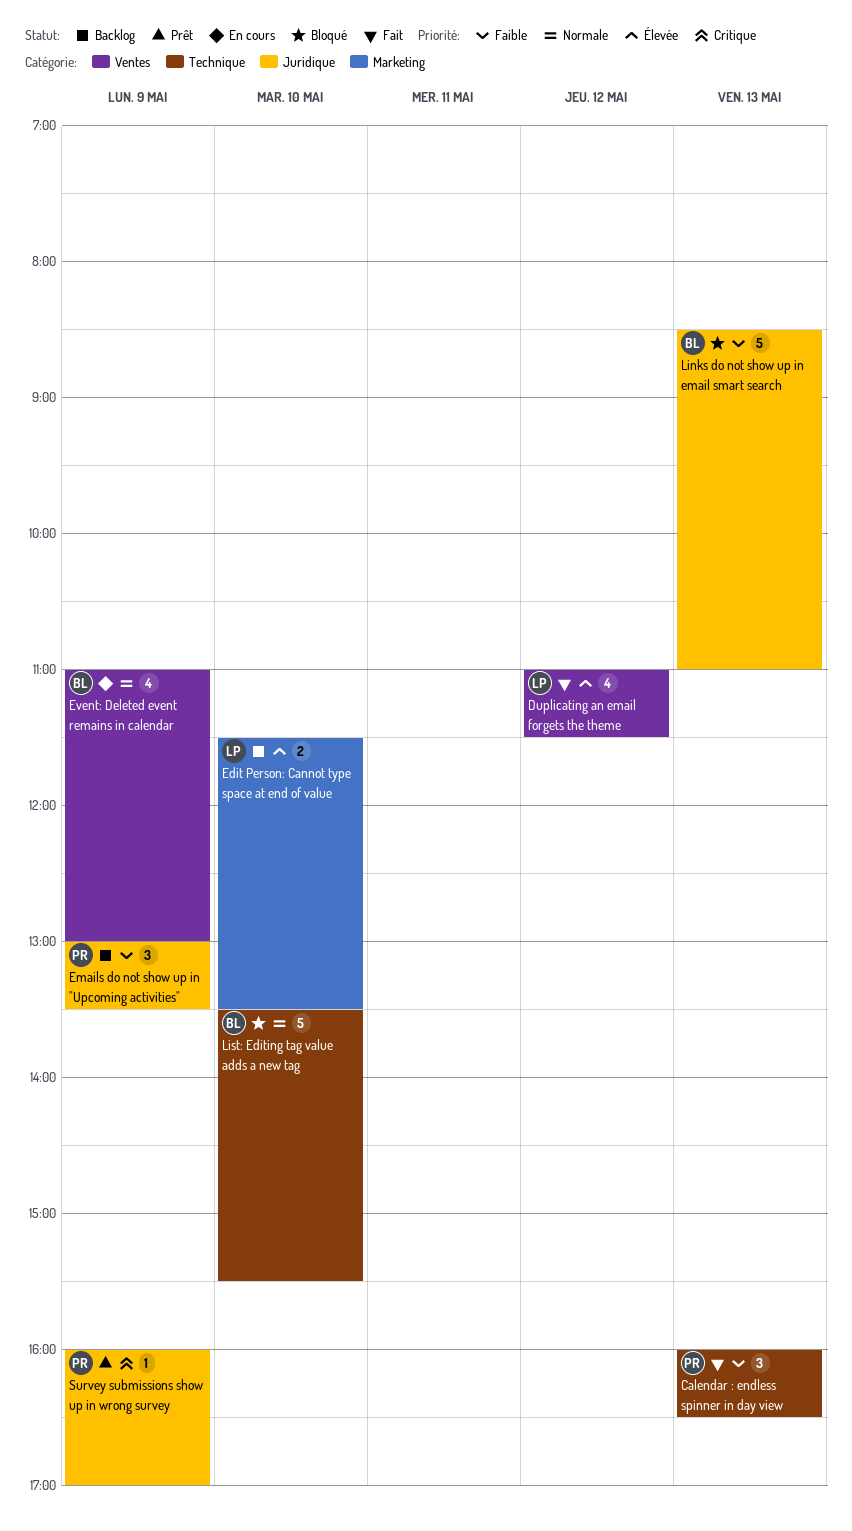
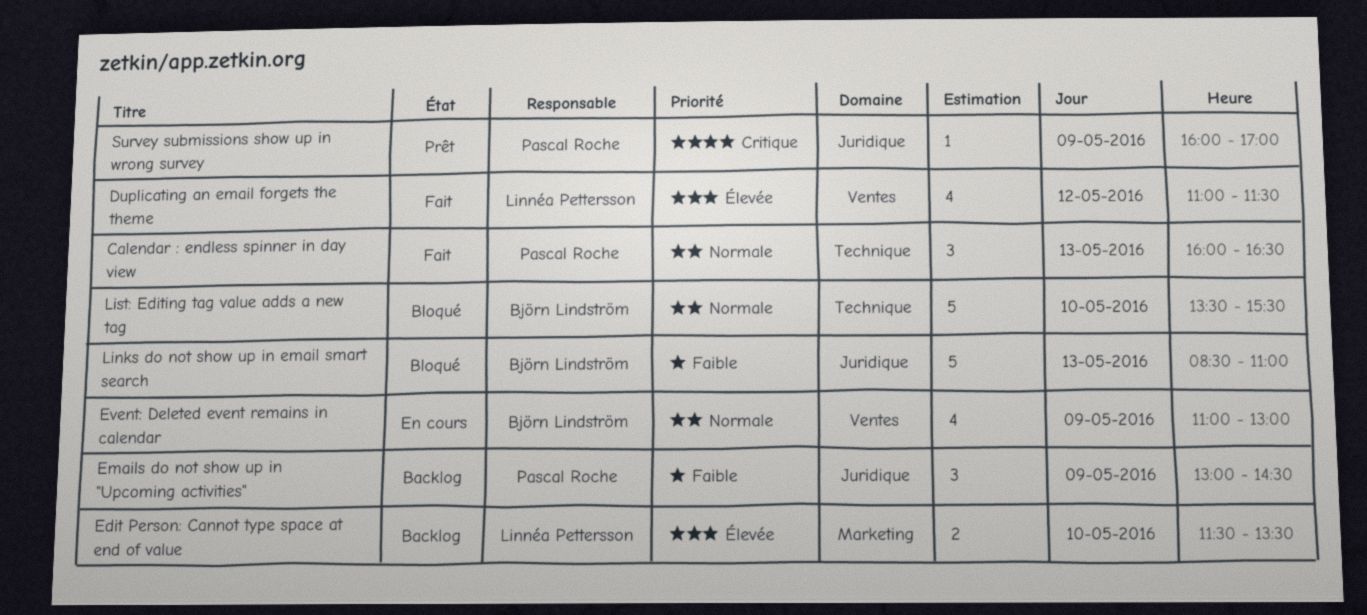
Calendar : endless spinner in day view, priority: Faible -> Normale
Emails do not show up in "Upcoming activities", ends: 13:30 -> 14:30

